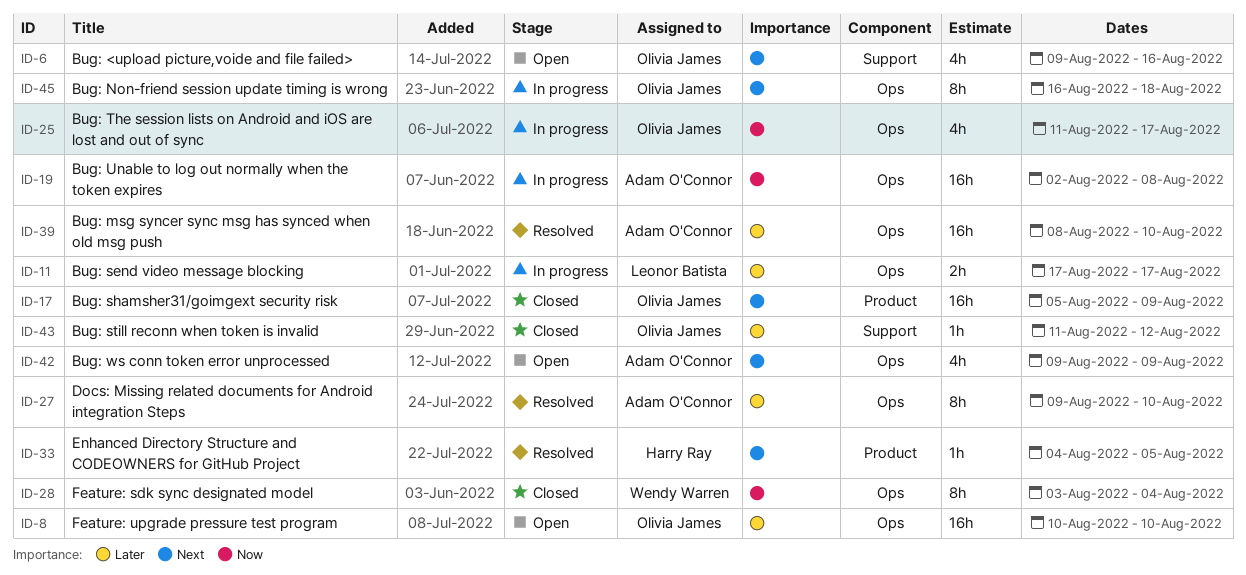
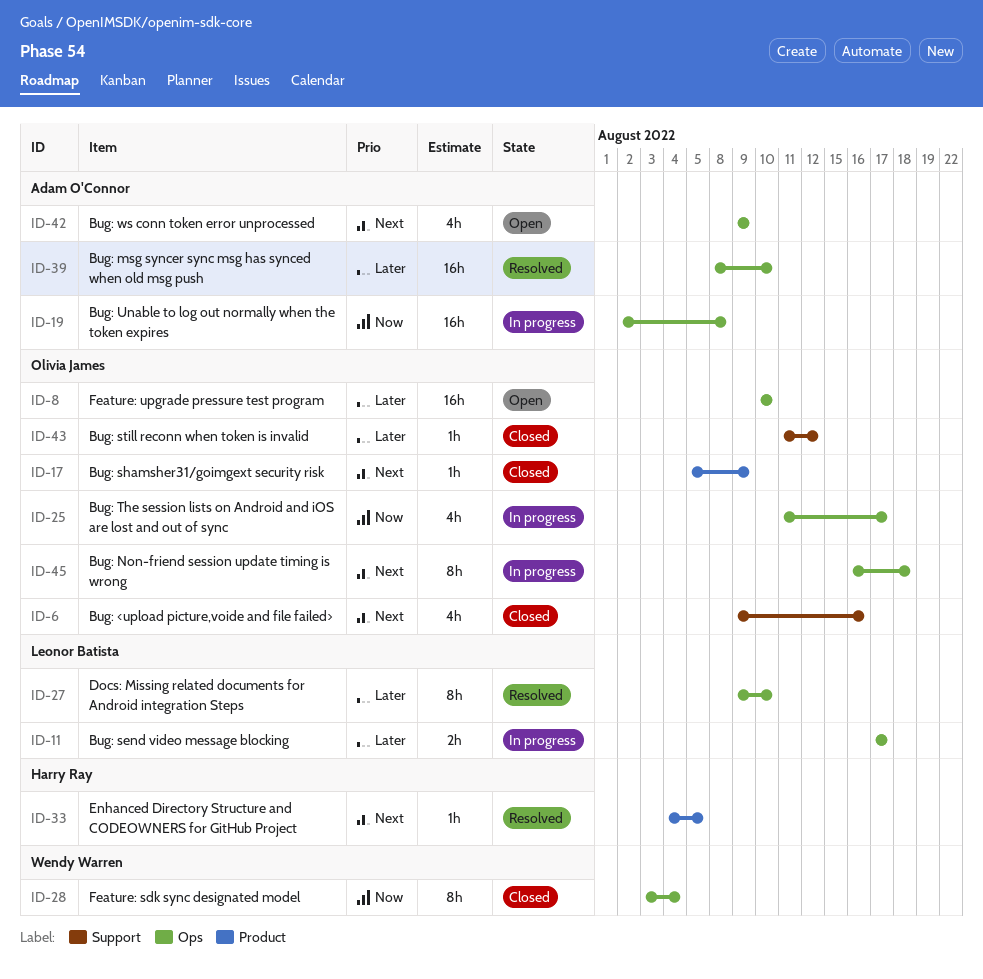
ID-6, status: Open -> Closed
ID-17, estimate: 16h -> 1h
ID-27, owner: Adam O'Connor -> Leonor Batista

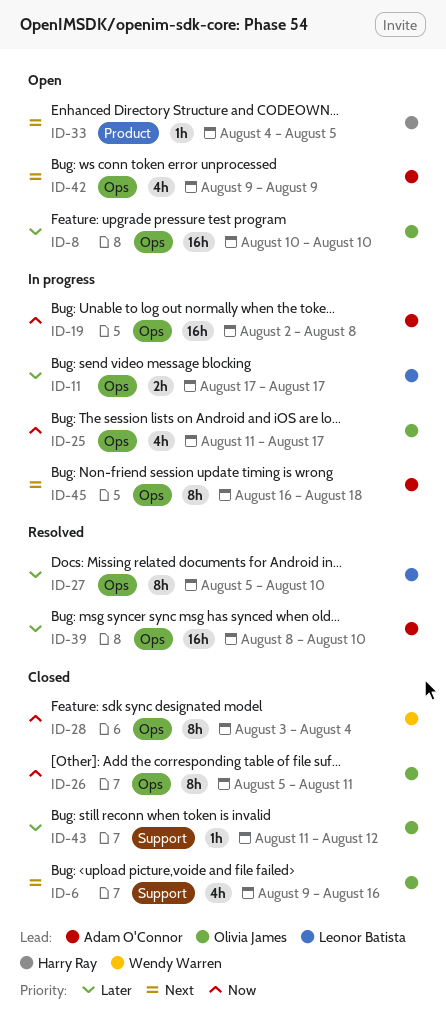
ID-17: present -> none
ID-26: none -> present
ID-27, start: Aug 9 -> Aug 5
ID-33, status: Resolved -> Open
ID-45, owner: Olivia James -> Adam O'Connor

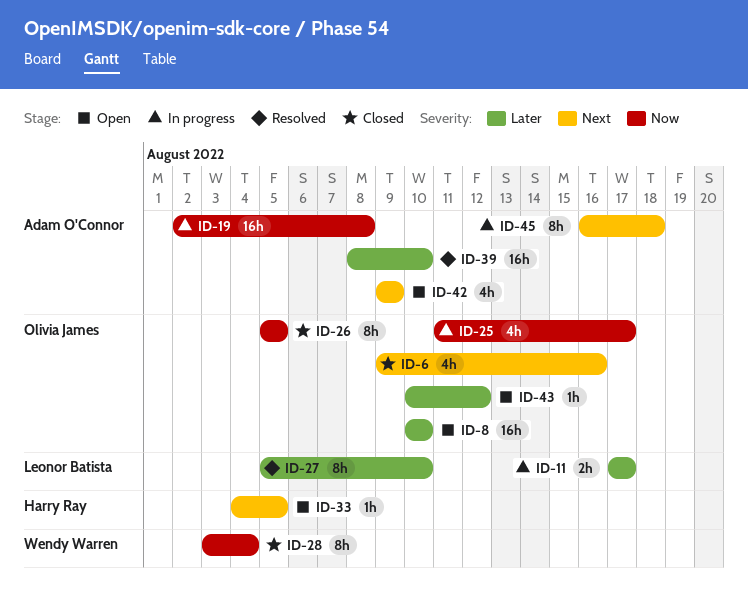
ID-26, due: Aug 11 -> Aug 5
ID-43, status: Closed -> Open
ID-43, start: Aug 11 -> Aug 10

